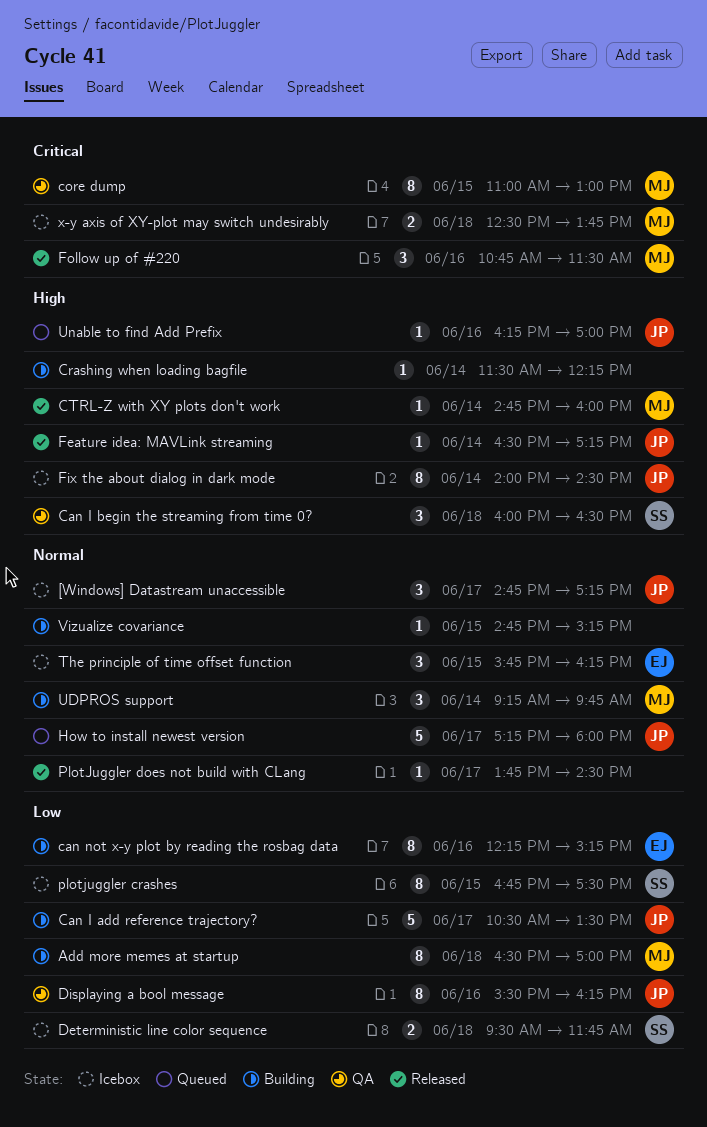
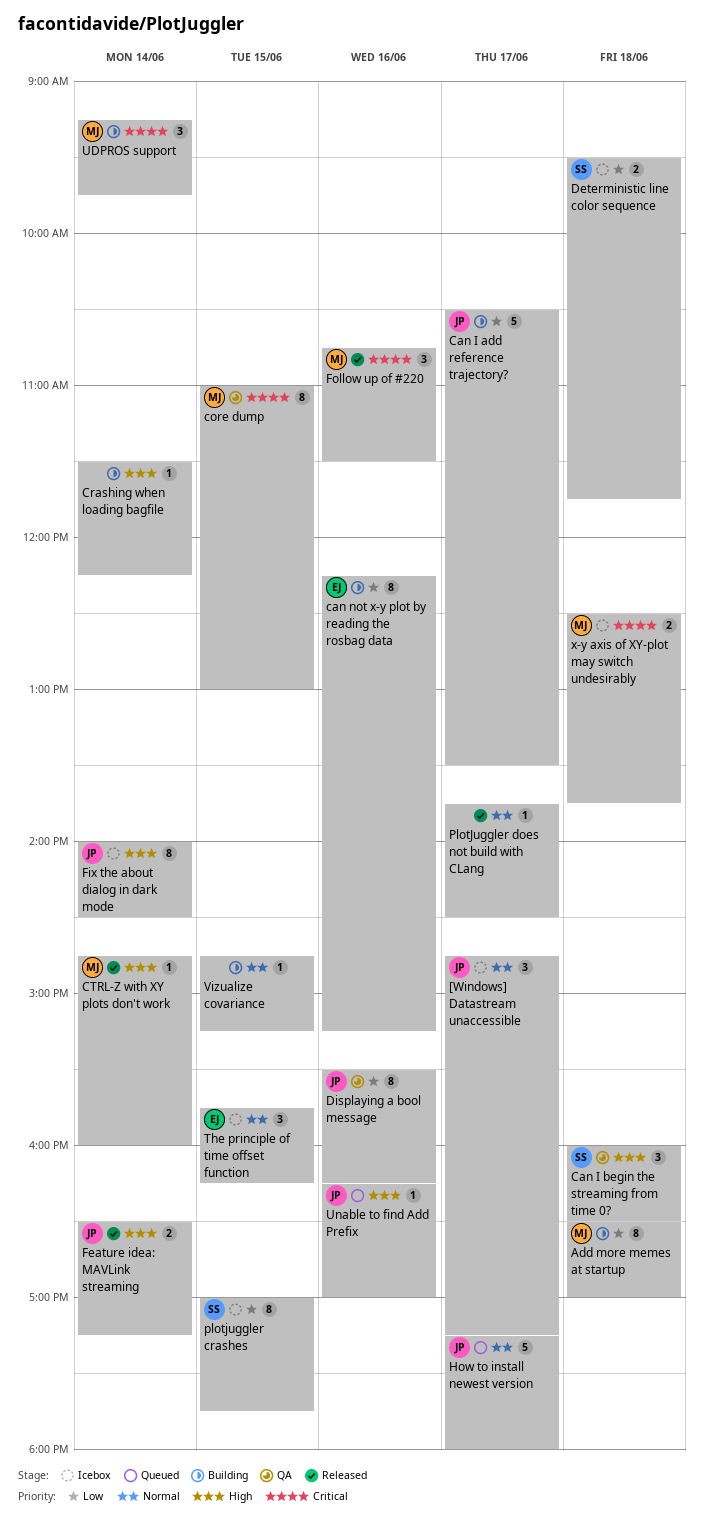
Feature idea: MAVLink streaming, estimate: 1 -> 2
plotjuggler crashes, begins: 16:45 -> 17:00
plotjuggler crashes, ends: 17:30 -> 17:45
UDPROS support, priority: Normal -> Critical

